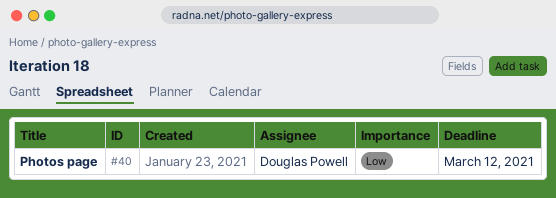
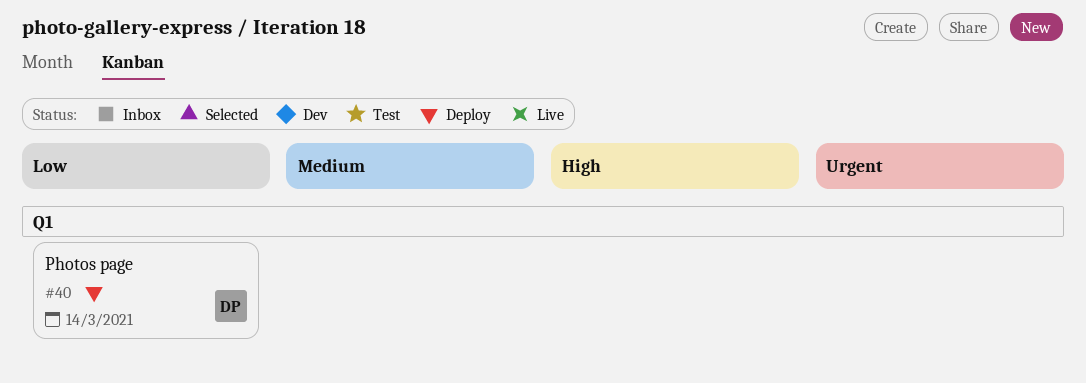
#40, due: Mar 12 -> Mar 14

